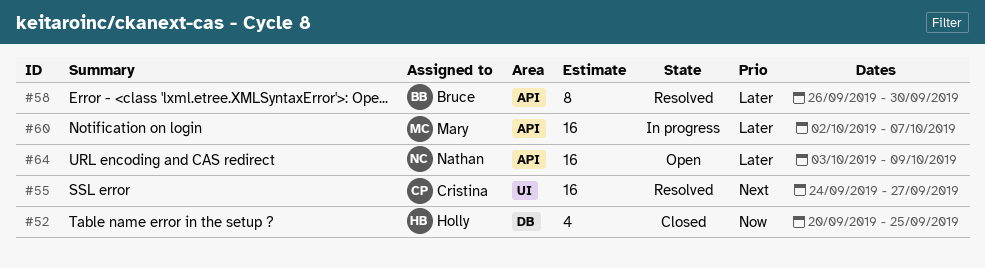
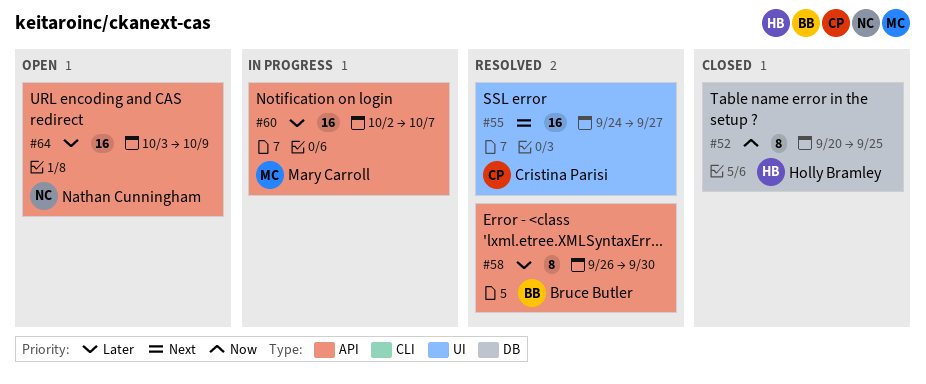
#52, estimate: 4 -> 8

